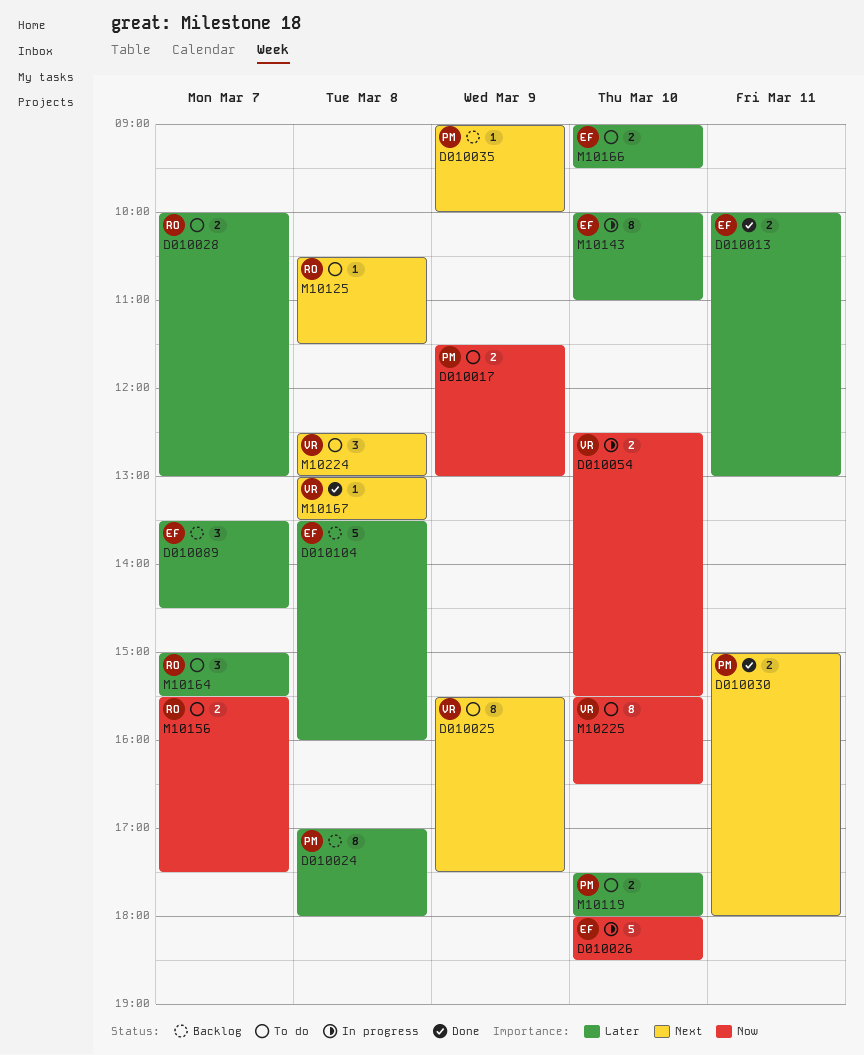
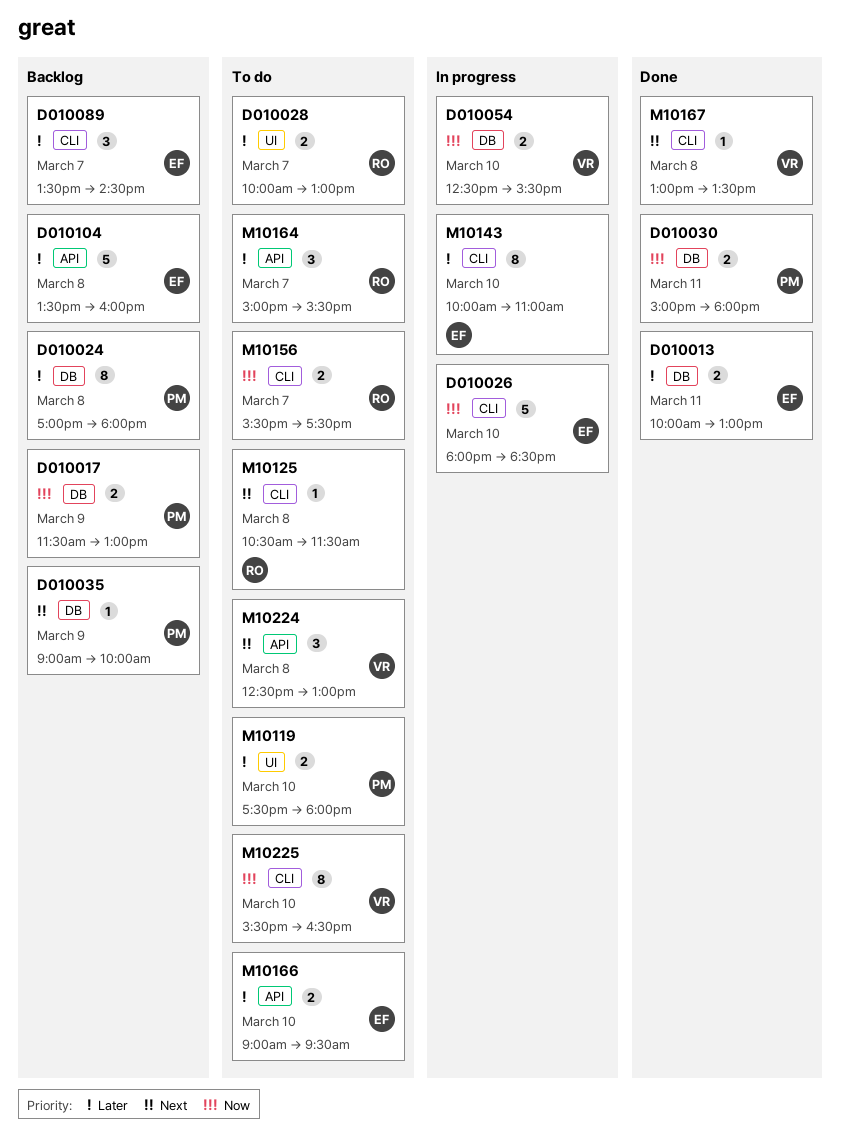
D010017, status: To do -> Backlog
D010025: present -> none
D010030, priority: Next -> Now

